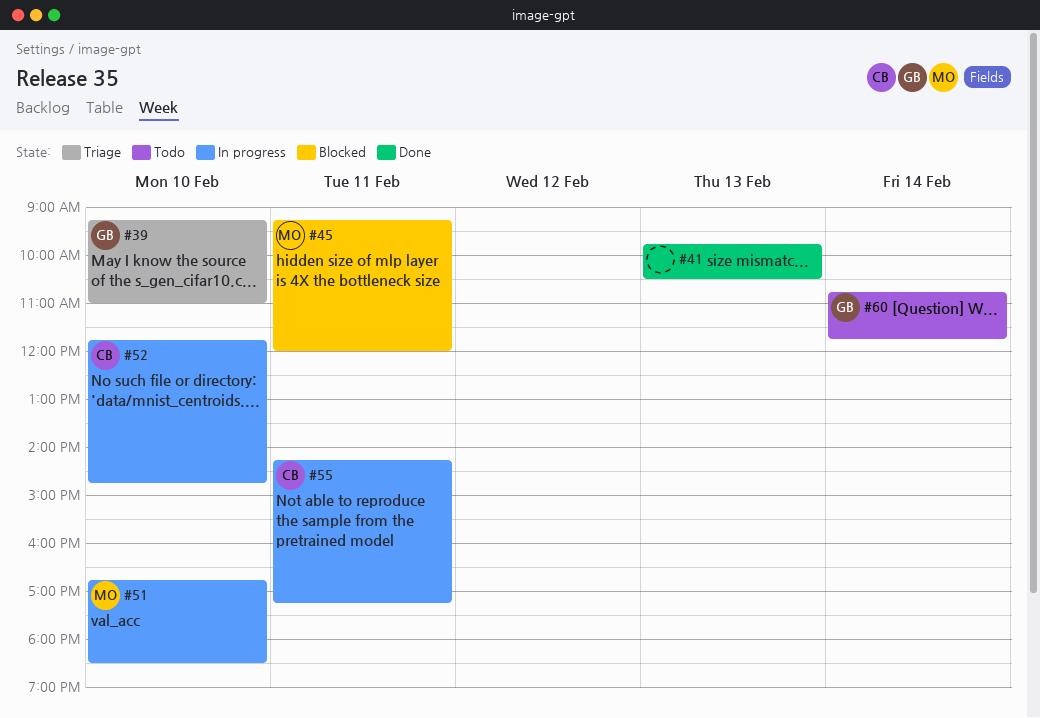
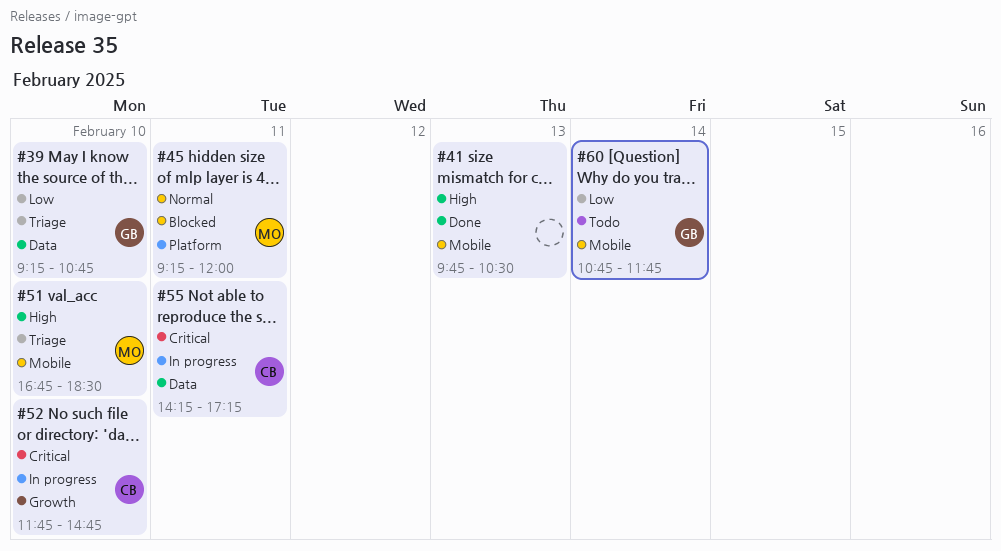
#39, ends: 11:00 -> 10:45
#51, status: In progress -> Triage

